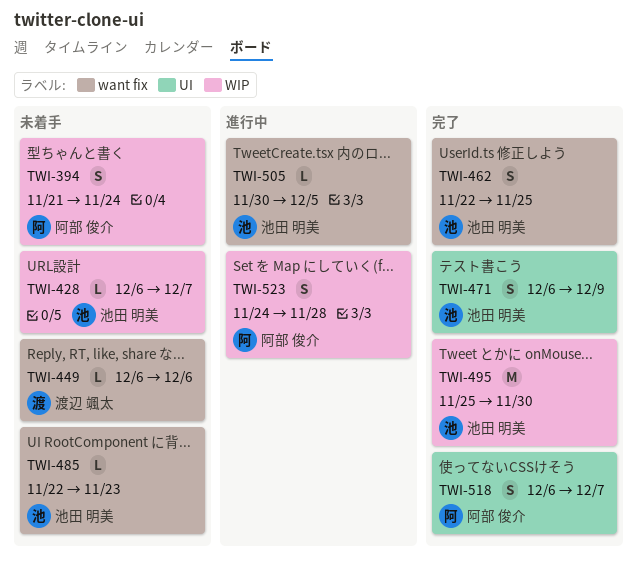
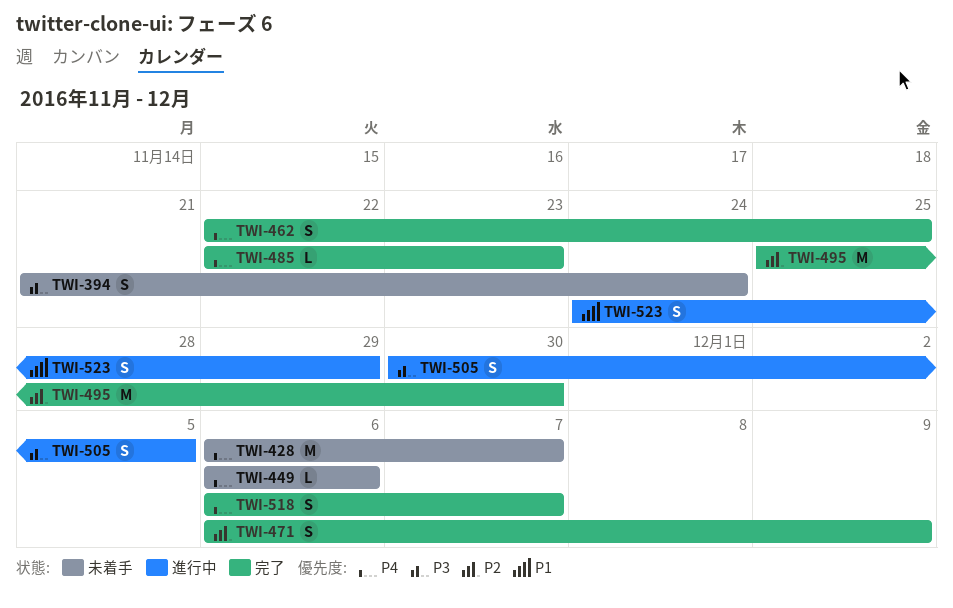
TWI-428, estimate: L -> M
TWI-485, status: 未着手 -> 完了
TWI-505, estimate: L -> S
TWI-523, due: Nov 28 -> Nov 29

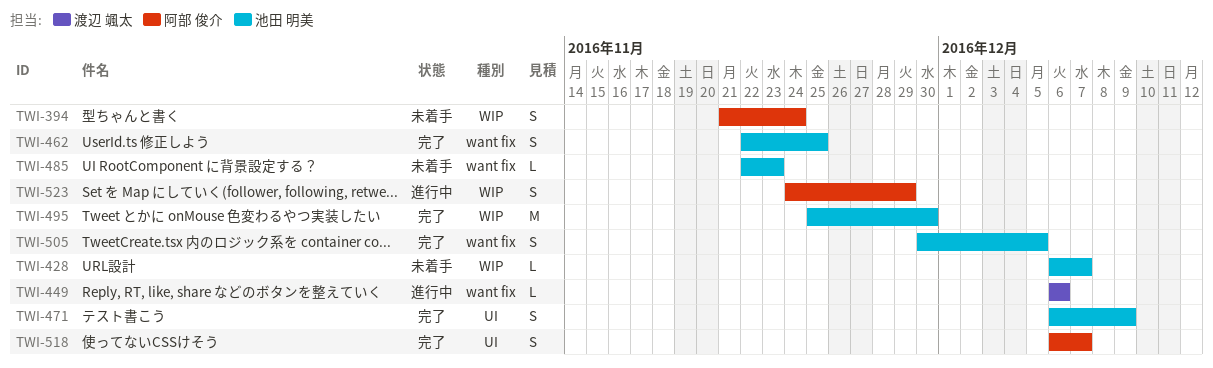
TWI-428, estimate: M -> L
TWI-449, status: 未着手 -> 進行中
TWI-485, status: 完了 -> 未着手
TWI-505, status: 進行中 -> 完了

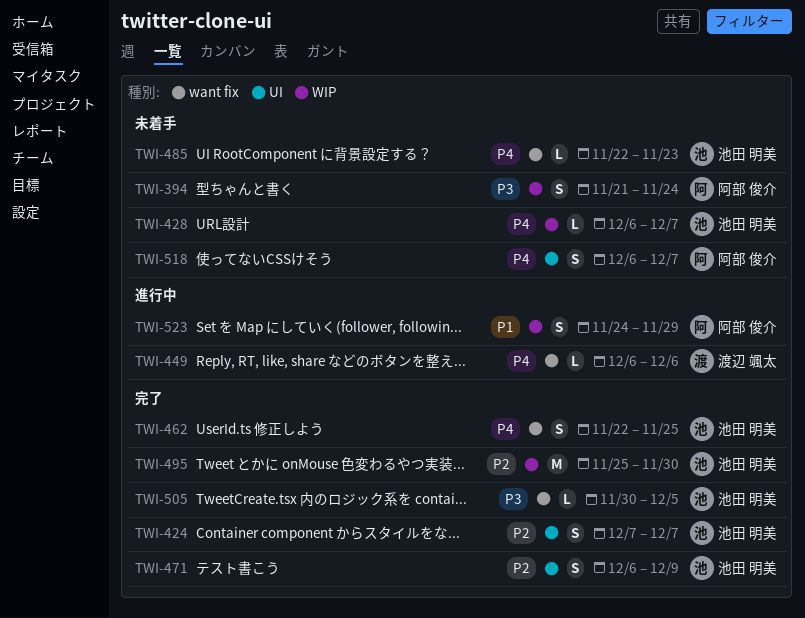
TWI-424: none -> present
TWI-505, estimate: S -> L
TWI-518, status: 完了 -> 未着手

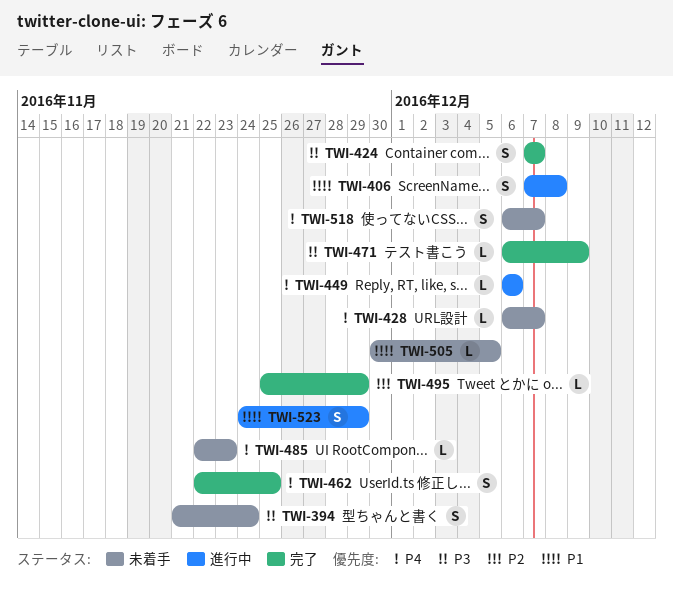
TWI-406: none -> present
TWI-424, priority: P2 -> P3
TWI-471, priority: P2 -> P3
TWI-471, estimate: S -> L
TWI-495, estimate: M -> L
TWI-495, due: Nov 30 -> Nov 29
TWI-505, status: 完了 -> 未着手
TWI-505, priority: P3 -> P1

